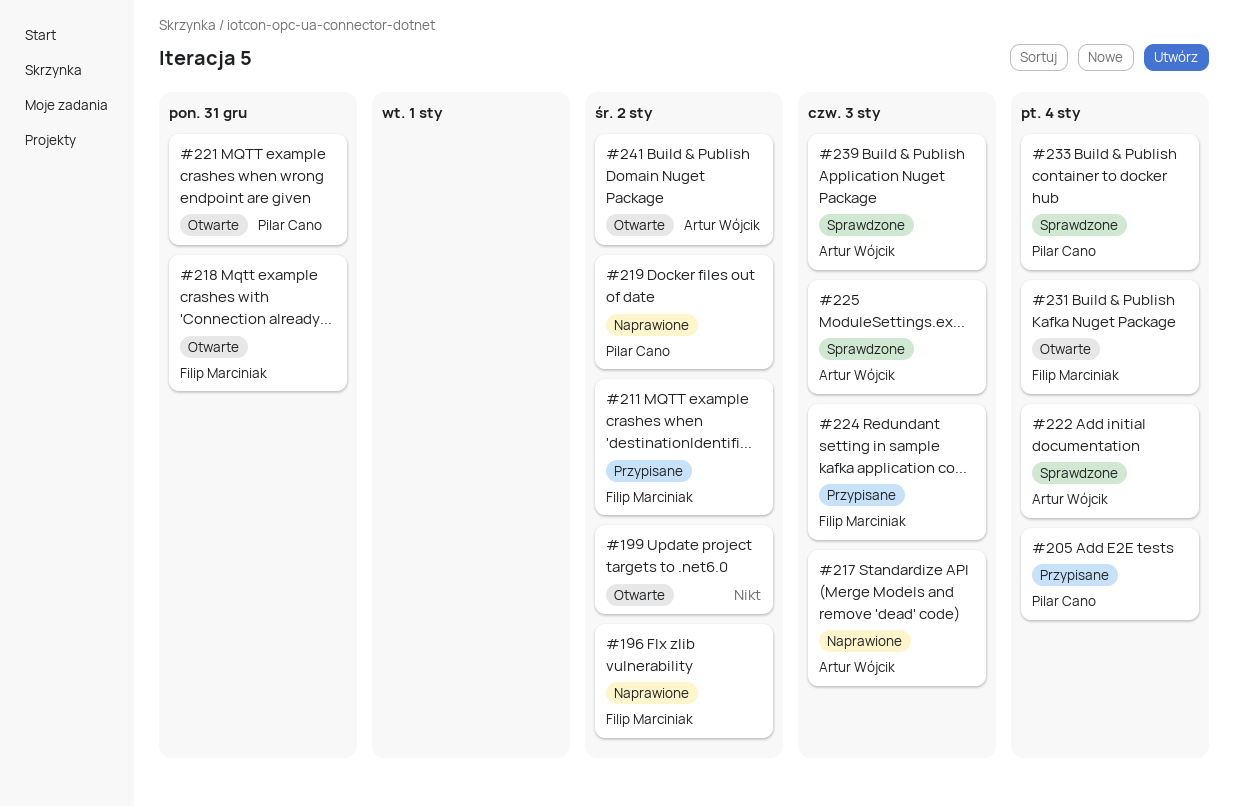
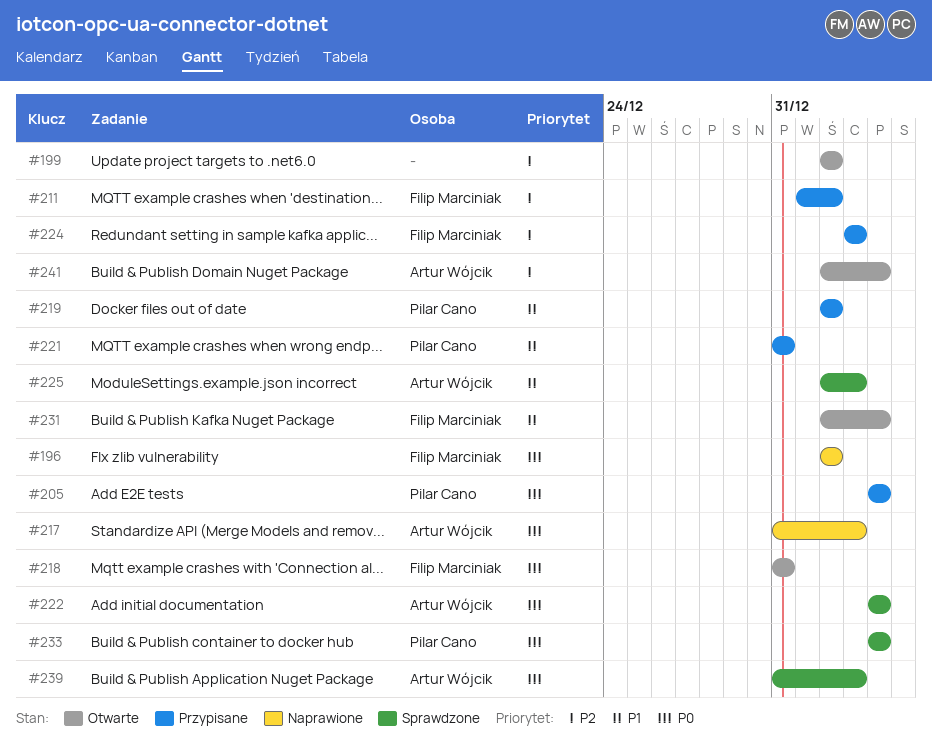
#219, status: Naprawione -> Przypisane
#221, status: Otwarte -> Przypisane
#241, due: Jan 2 -> Jan 4

